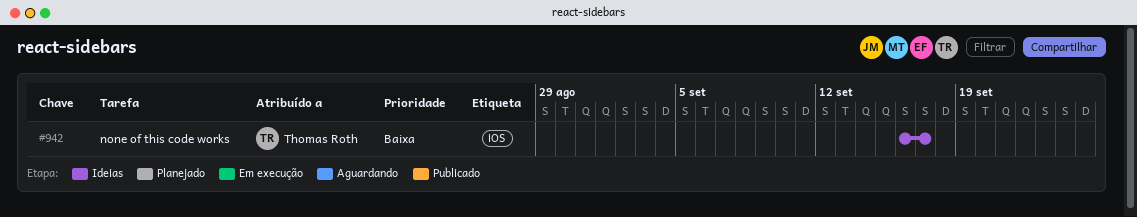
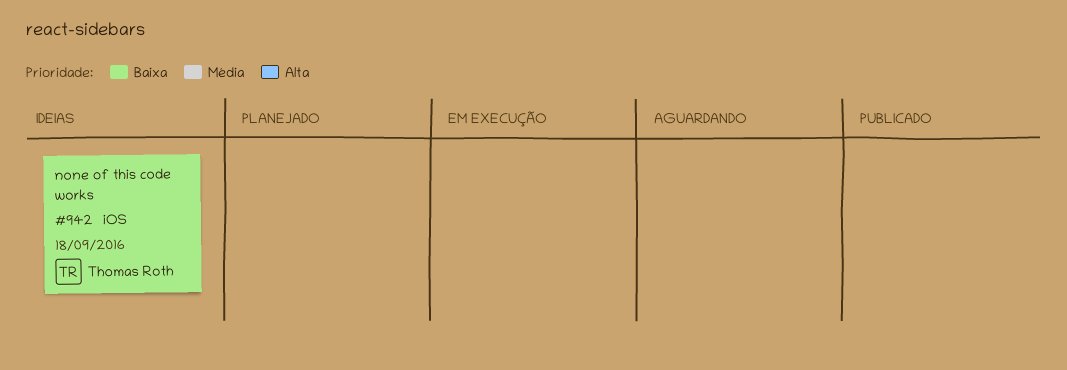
#942, due: Sep 17 -> Sep 18

